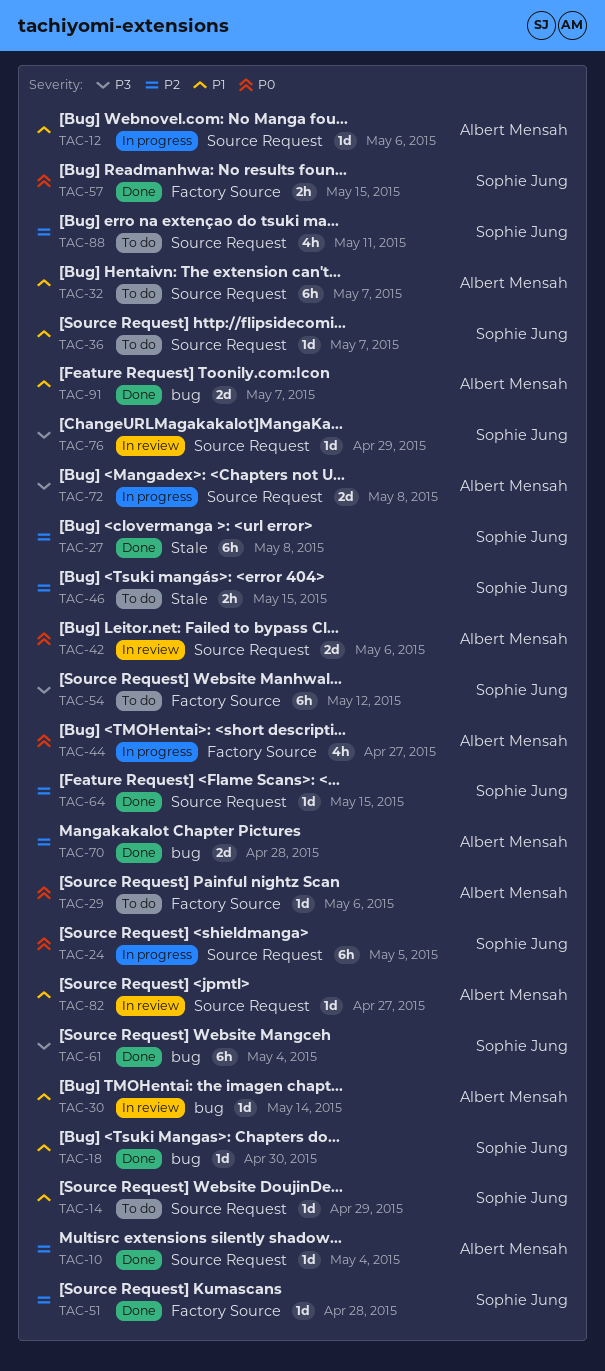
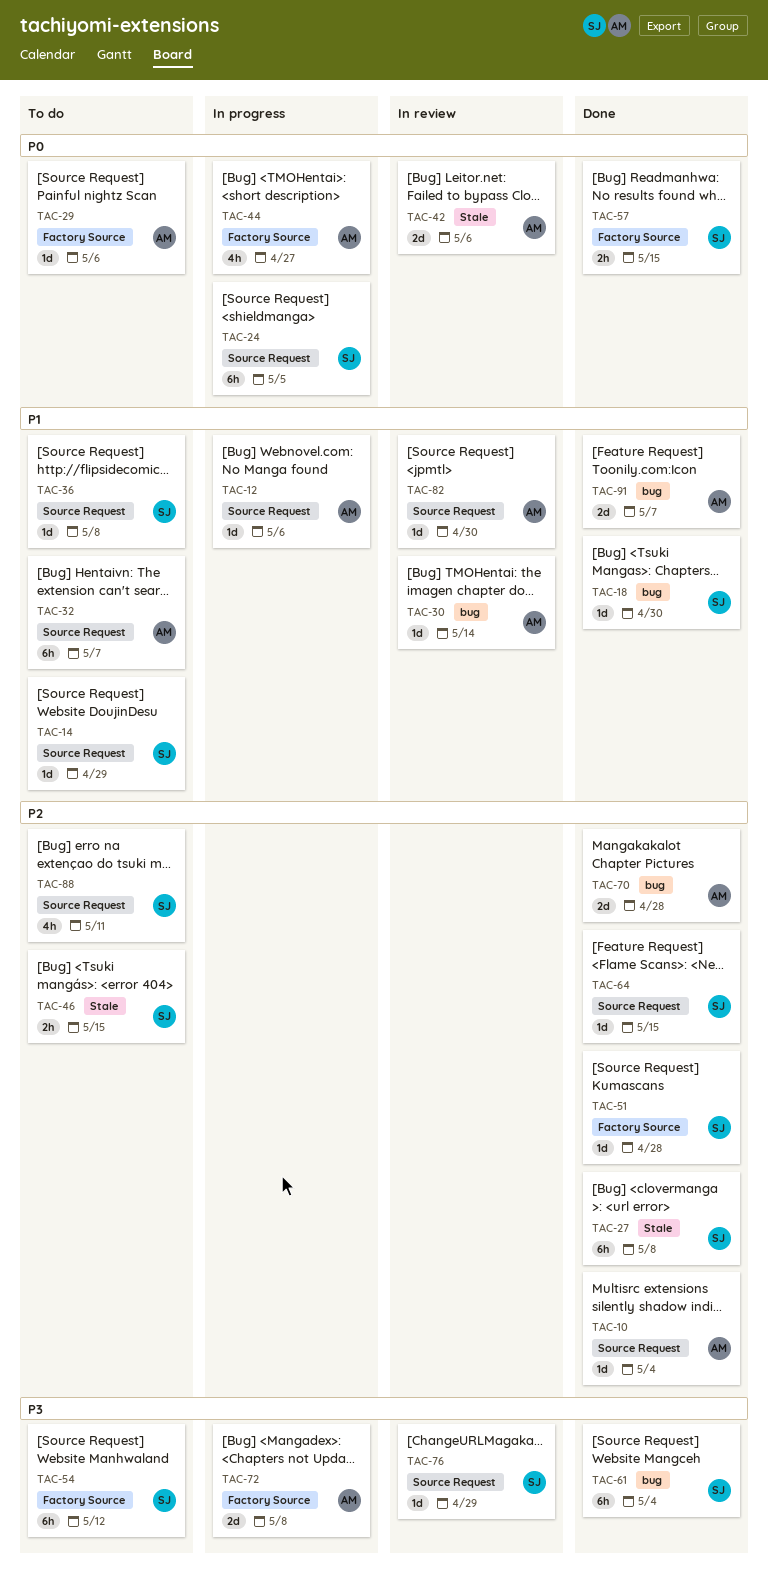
TAC-36, due: May 7 -> May 8
TAC-42, label: Source Request -> Stale
TAC-72, label: Source Request -> Factory Source
TAC-82, due: Apr 27 -> Apr 30

